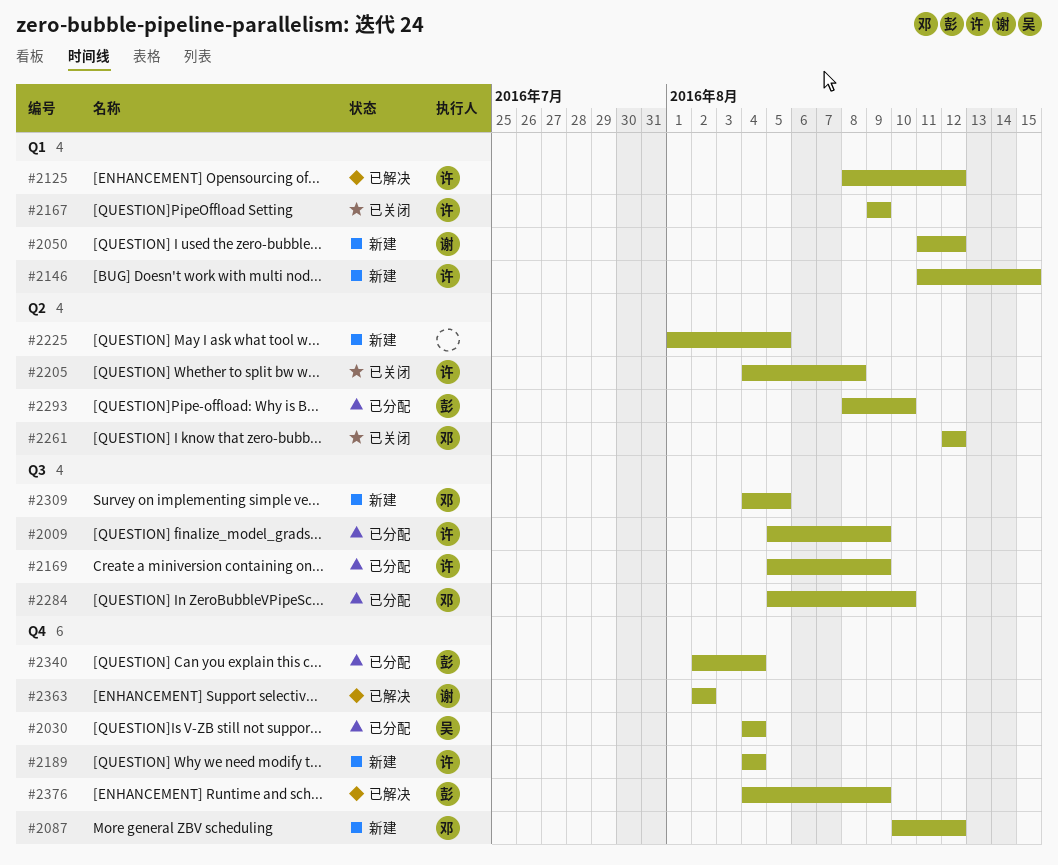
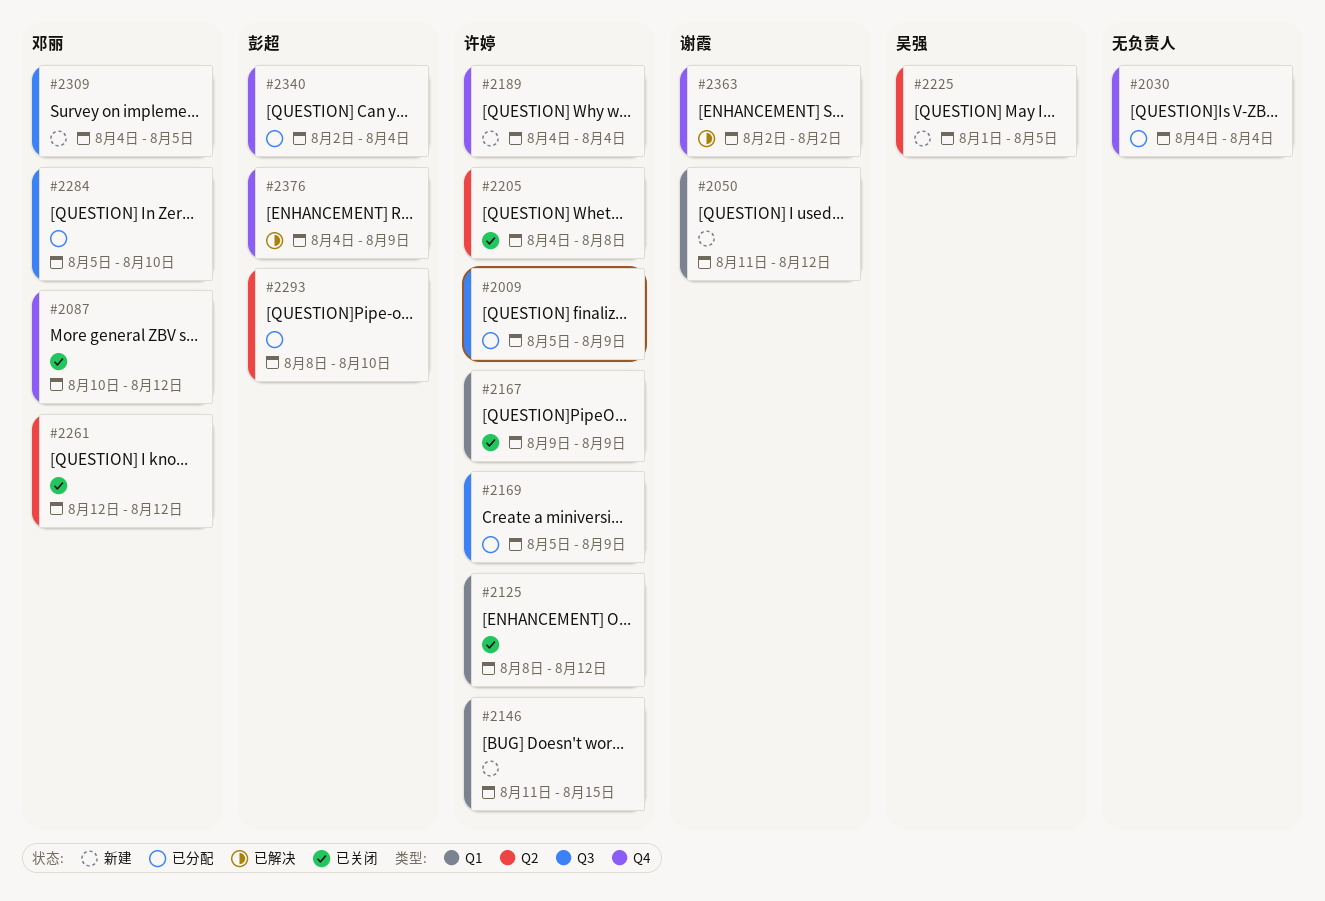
#2030, owner: 吴强 -> none
#2087, status: 新建 -> 已关闭
#2125, status: 已解决 -> 已关闭
#2225, owner: none -> 吴强

